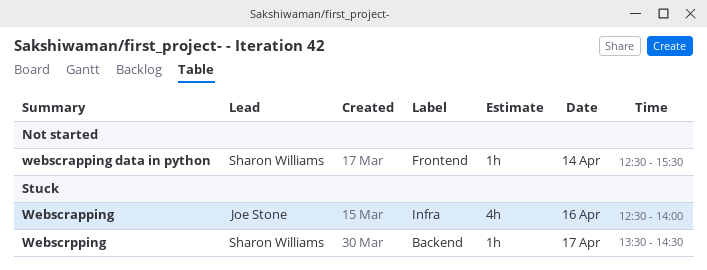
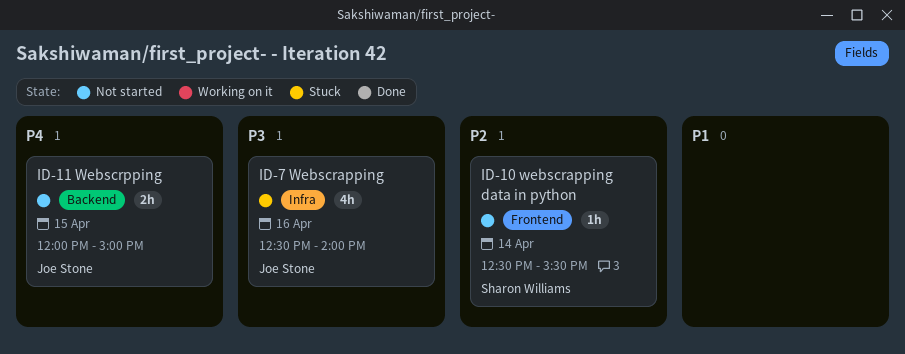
Webscrpping, status: Stuck -> Not started
Webscrpping, owner: Sharon Williams -> Joe Stone
Webscrpping, estimate: 1h -> 2h
Webscrpping, day: Apr 17 -> Apr 15
Webscrpping, begins: 13:30 -> 12:00
Webscrpping, ends: 14:30 -> 15:00

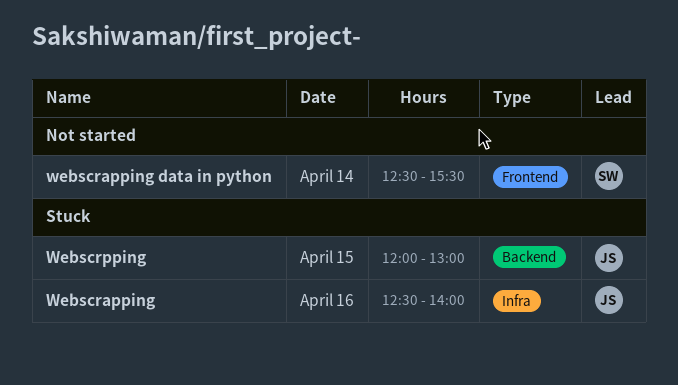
Webscrpping, status: Not started -> Stuck
Webscrpping, ends: 15:00 -> 13:00

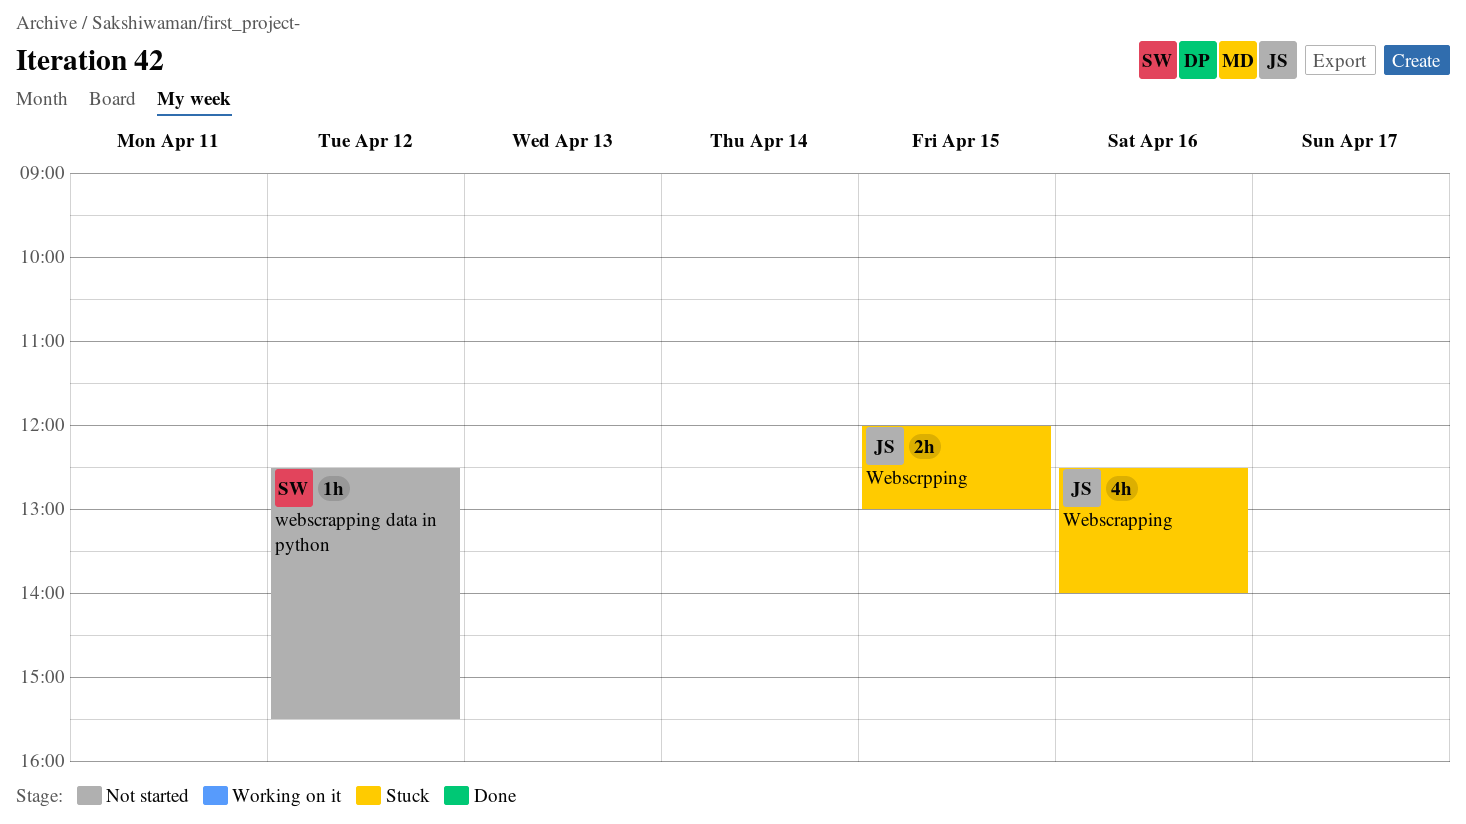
webscrapping data in python, day: Apr 14 -> Apr 12

